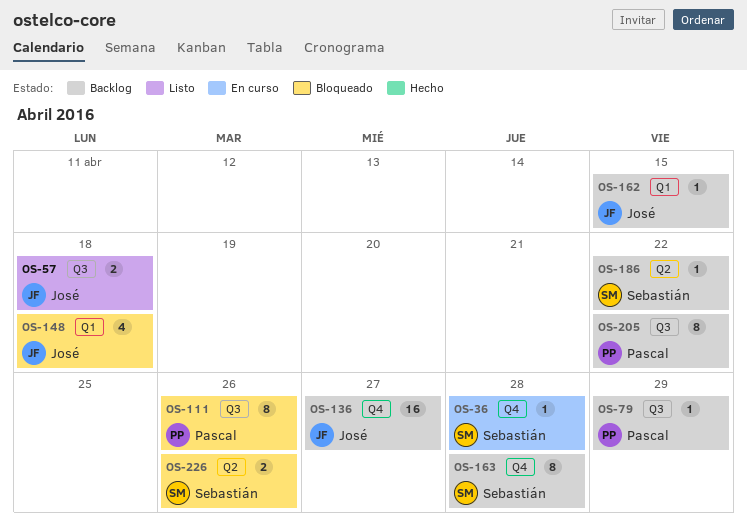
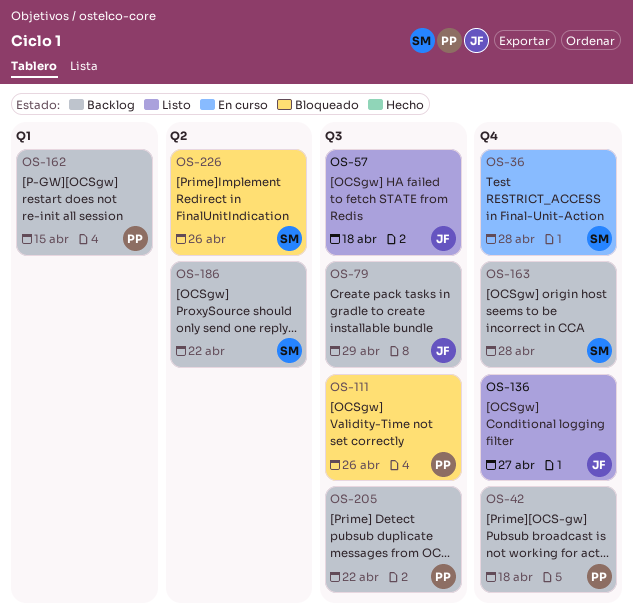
OS-42: none -> present
OS-79, owner: Pascal -> José
OS-136, status: Backlog -> Listo
OS-148: present -> none
OS-162, owner: José -> Pascal

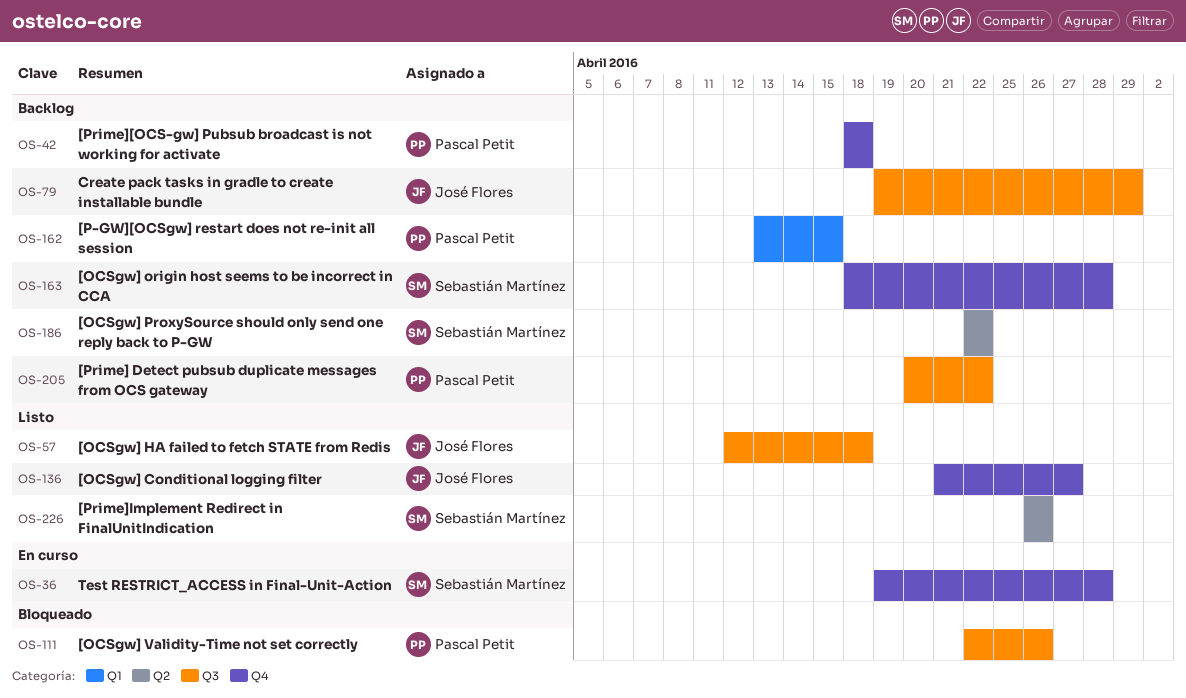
OS-226, status: Bloqueado -> Listo

